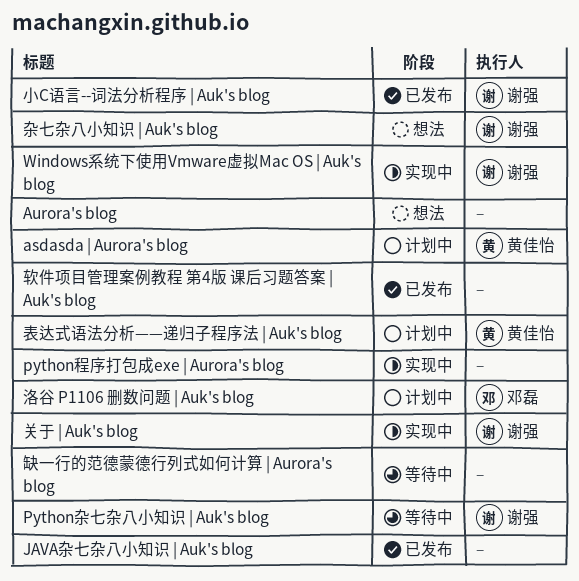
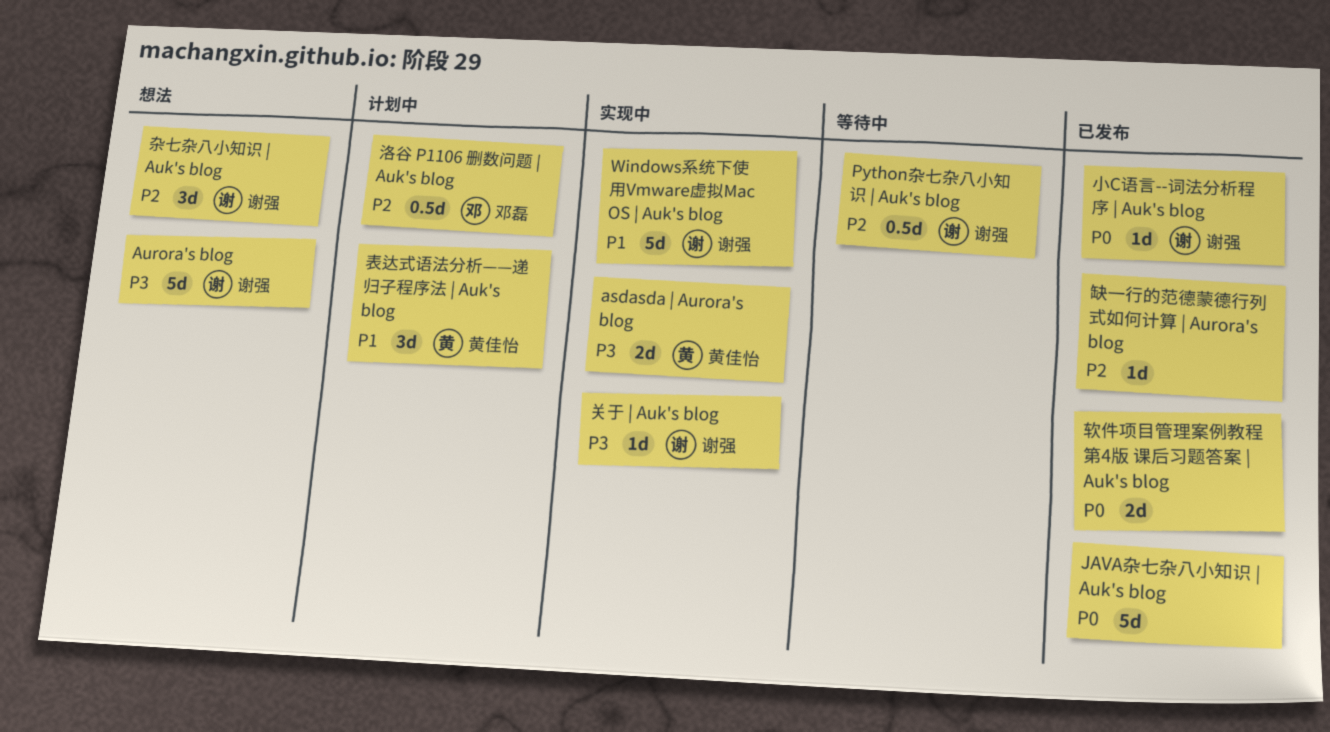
asdasda | Aurora's blog, status: 计划中 -> 实现中
Aurora's blog, owner: none -> 谢强
python程序打包成exe | Aurora's blog: present -> none
缺一行的范德蒙德行列式如何计算 | Aurora's blog, status: 等待中 -> 已发布

